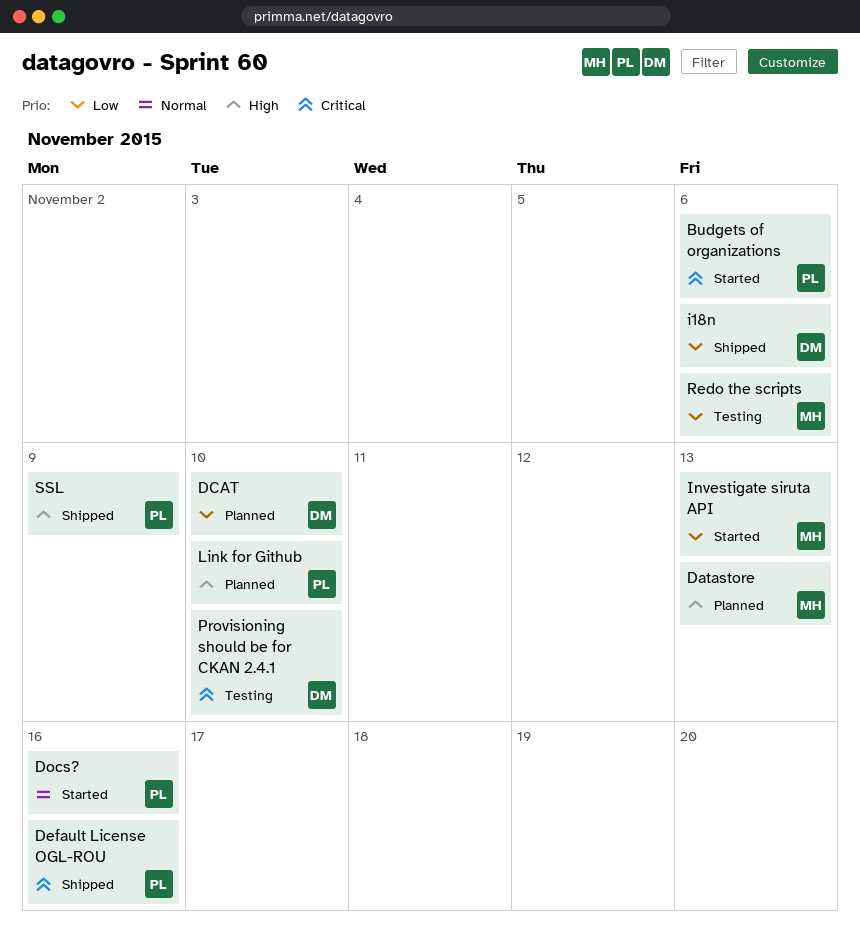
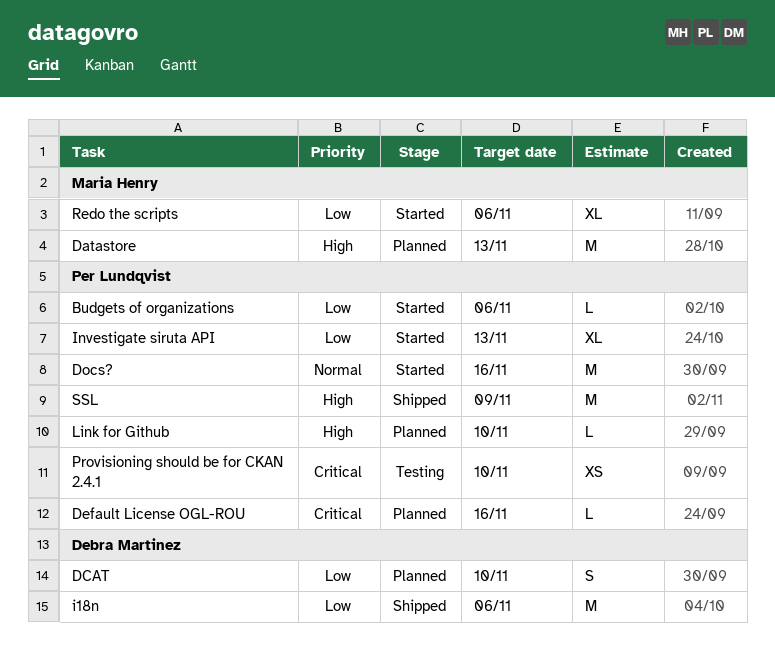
Budgets of organizations, priority: Critical -> Low
Default License OGL-ROU, status: Shipped -> Planned
Investigate siruta API, owner: Maria Henry -> Per Lundqvist
Provisioning should be for CKAN 2.4.1, owner: Debra Martinez -> Per Lundqvist
Redo the scripts, status: Testing -> Started

